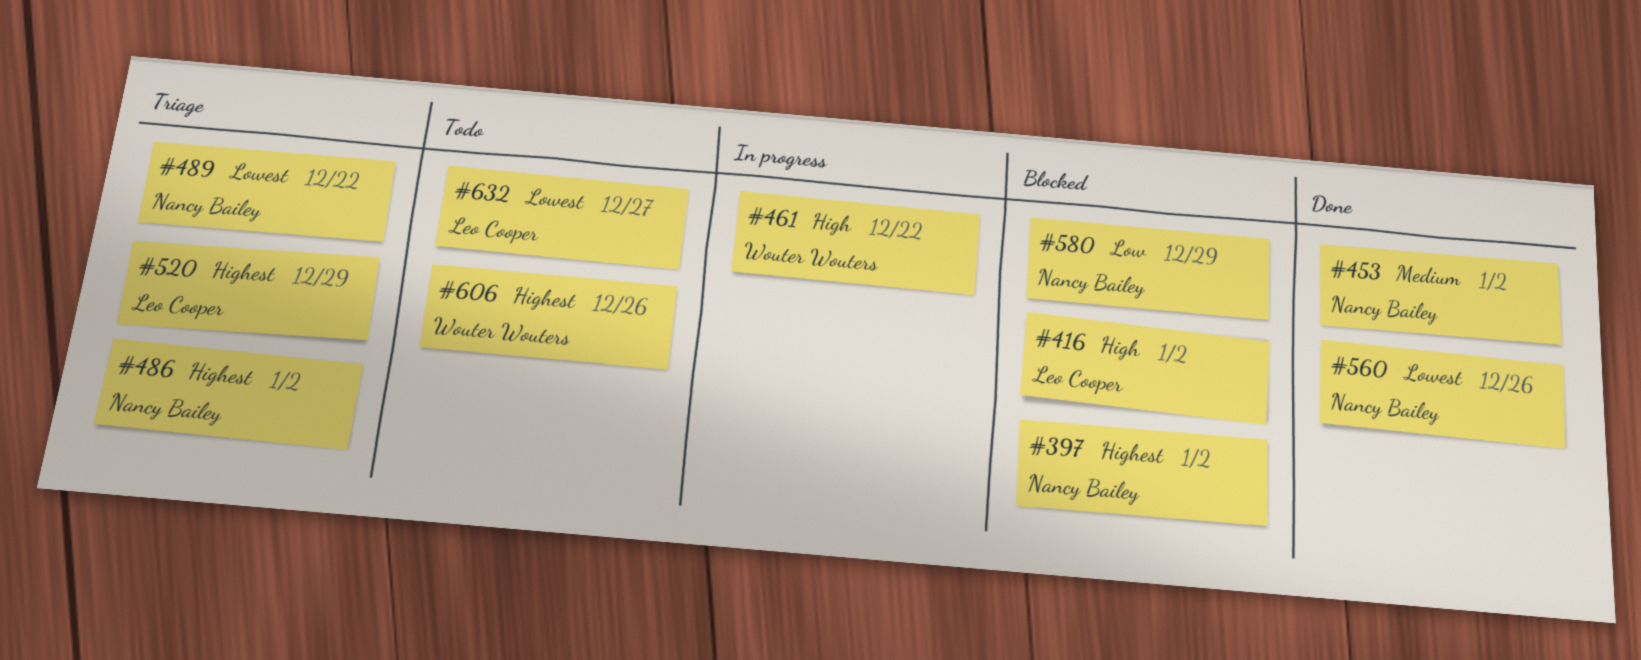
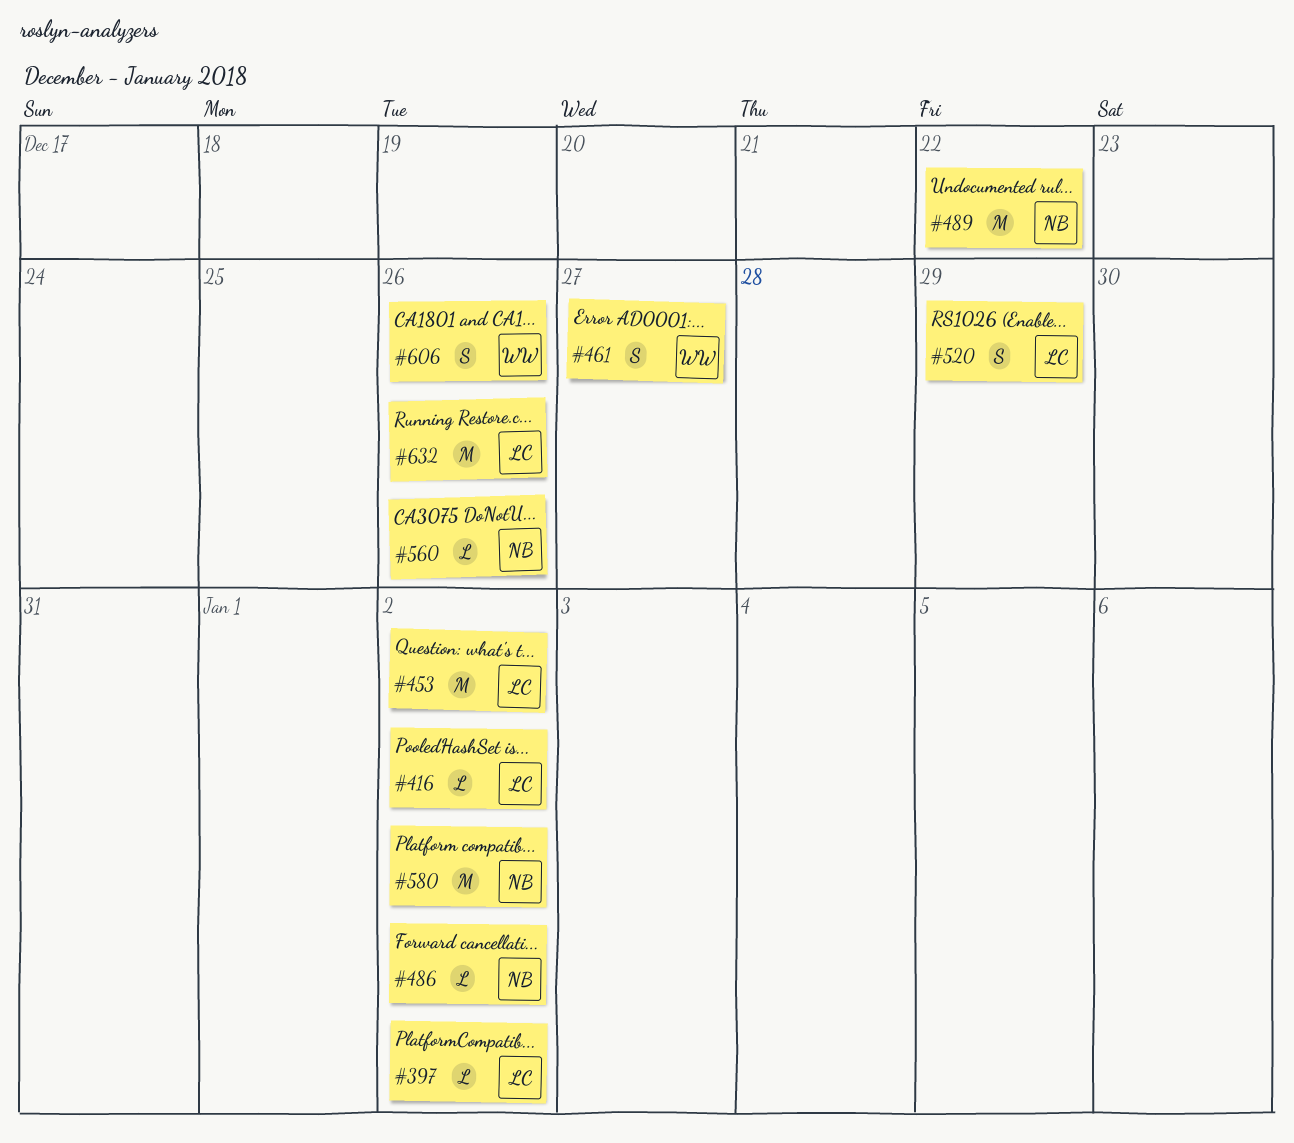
#397, owner: Nancy Bailey -> Leo Cooper
#453, owner: Nancy Bailey -> Leo Cooper
#461, due: Dec 22 -> Dec 27
#580, due: Dec 29 -> Jan 2
#632, due: Dec 27 -> Dec 26

